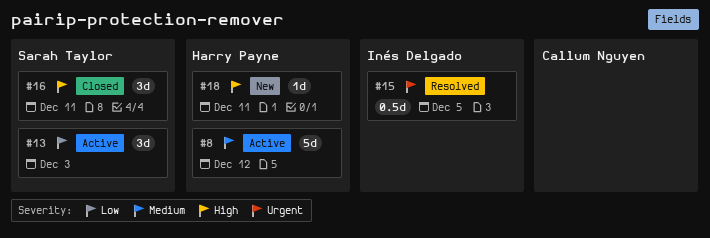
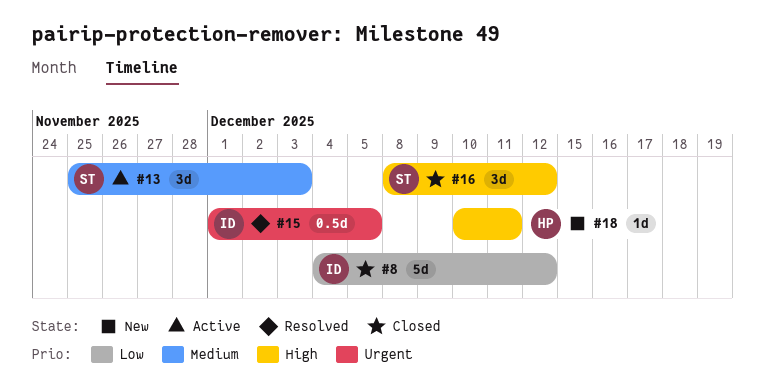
#8, status: Active -> Closed
#8, owner: Harry Payne -> Inés Delgado
#8, priority: Medium -> Low
#13, priority: Low -> Medium
#16, due: Dec 11 -> Dec 12

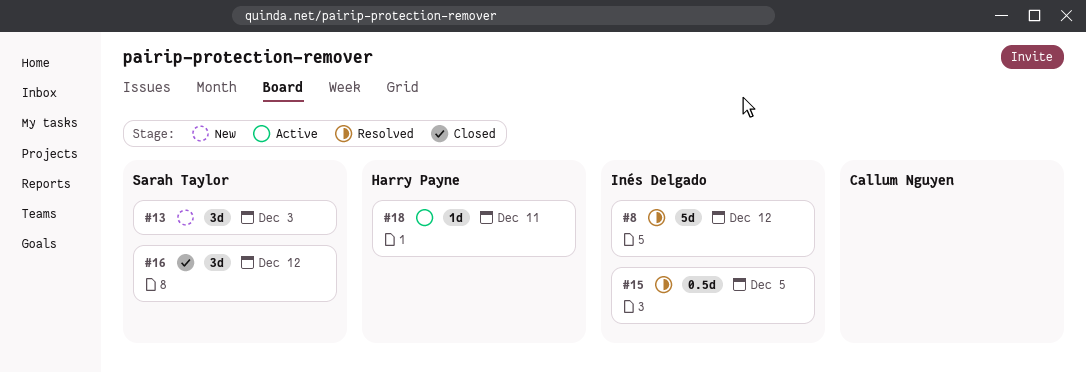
#8, status: Closed -> Resolved
#13, status: Active -> New
#18, status: New -> Active

